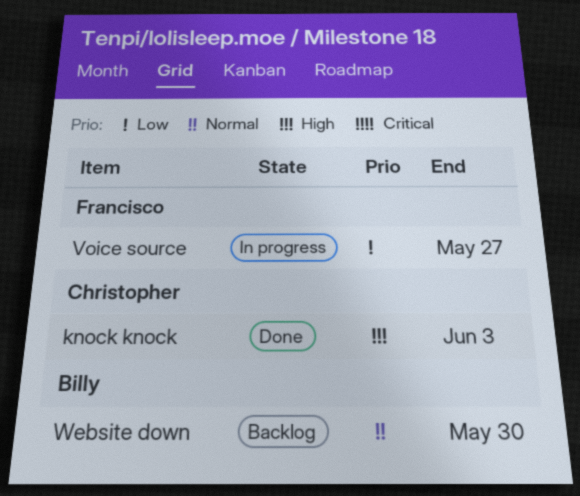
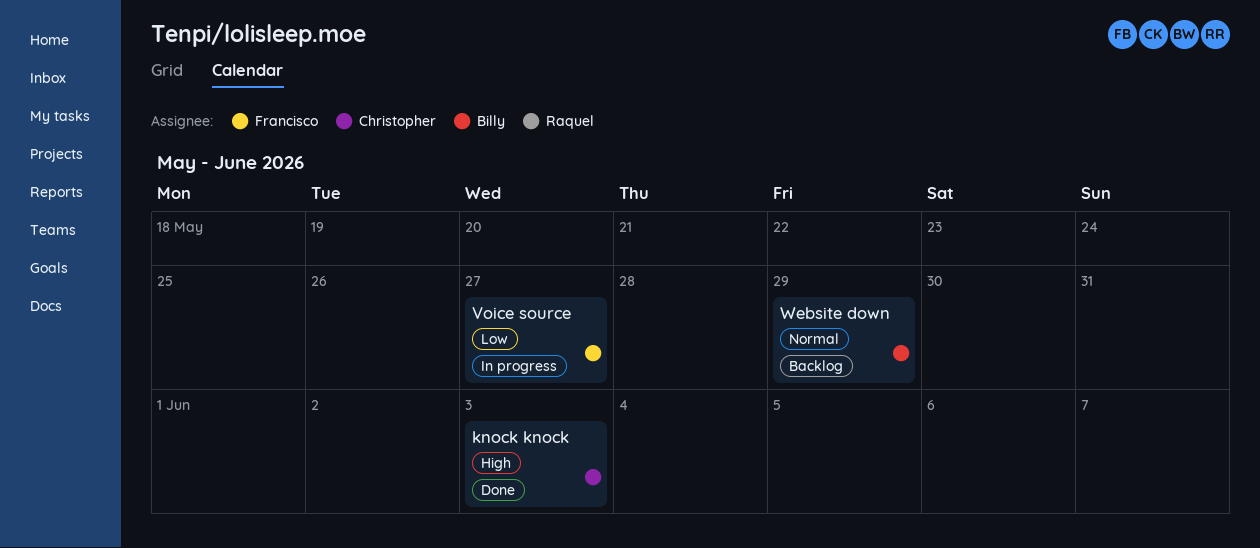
Website down, due: May 30 -> May 29

